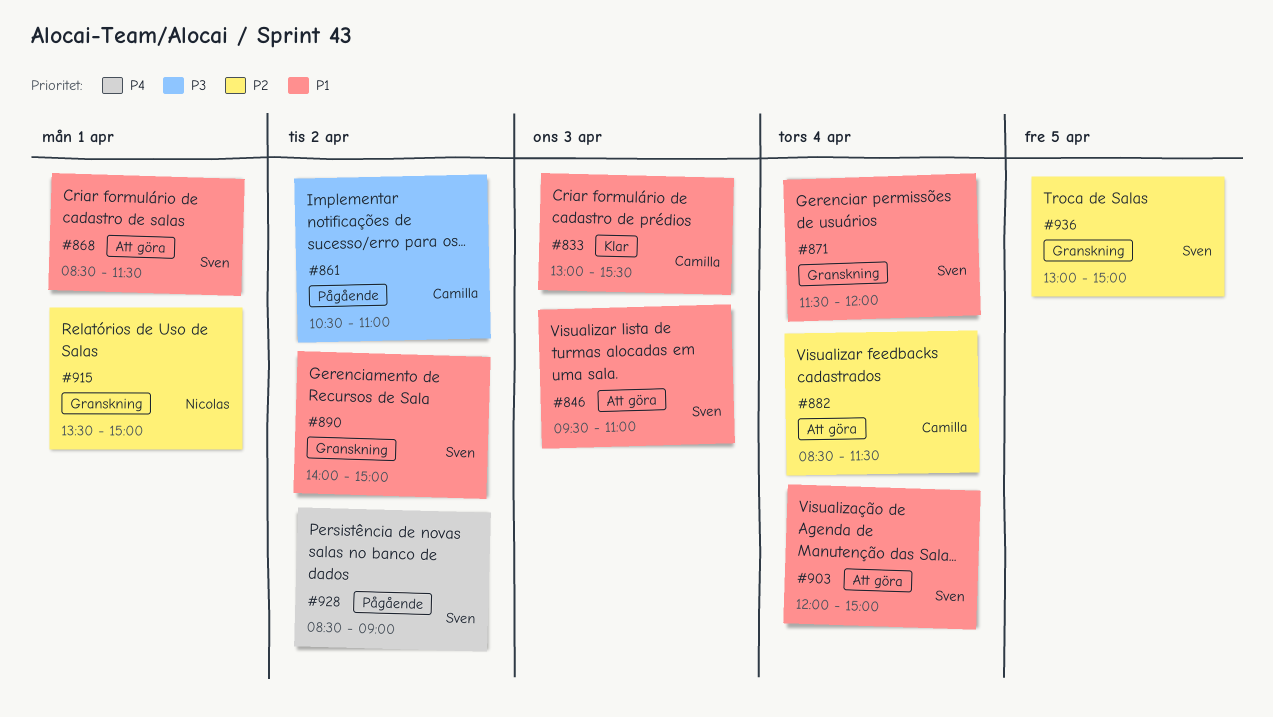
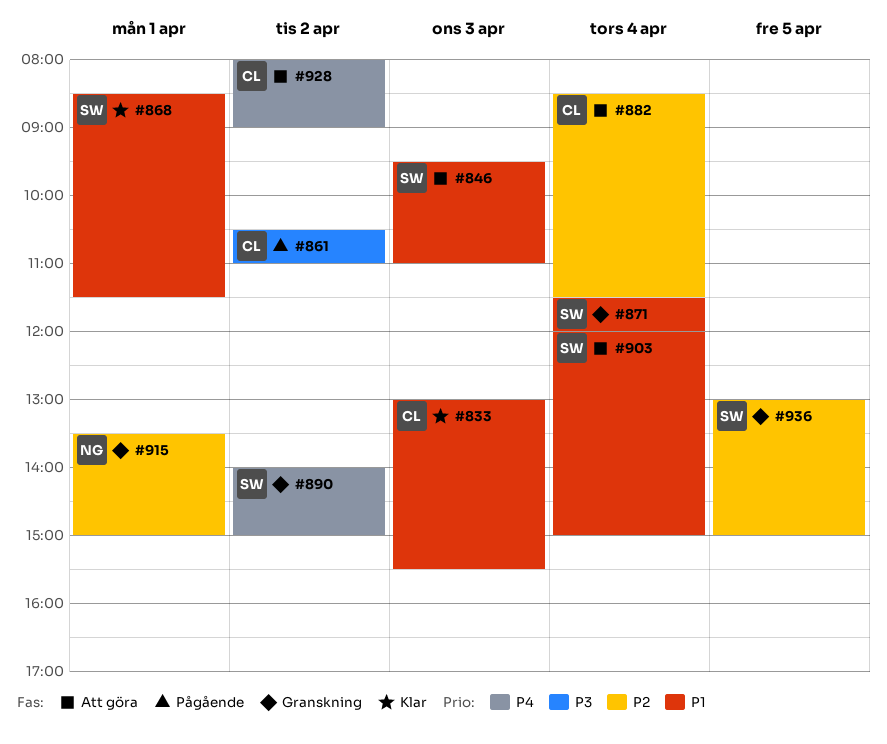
#868, status: Att göra -> Klar
#890, priority: P1 -> P4
#928, status: Pågående -> Att göra
#928, owner: Sven -> Camilla
#928, begins: 08:30 -> 08:00

